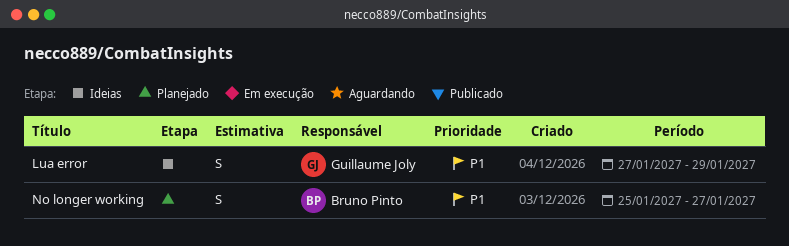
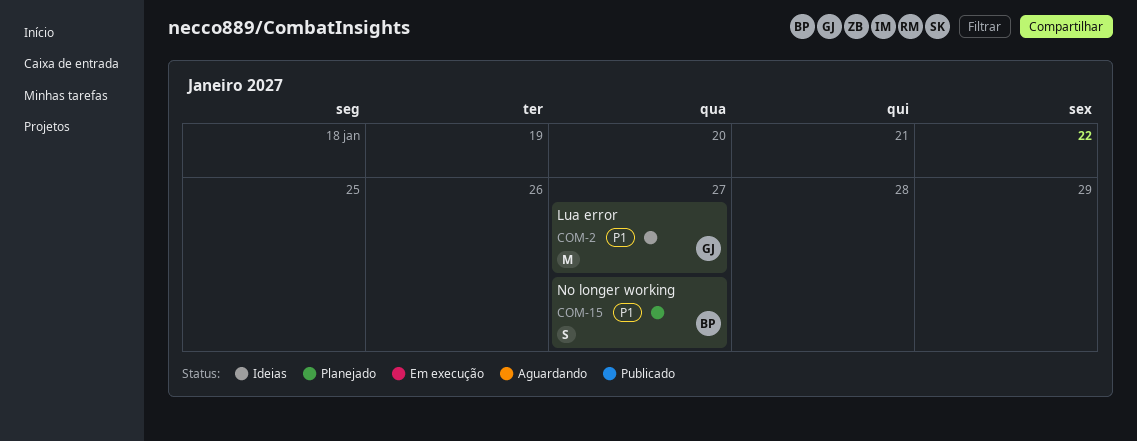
Lua error, estimate: S -> M
Lua error, due: Jan 29 -> Jan 27

